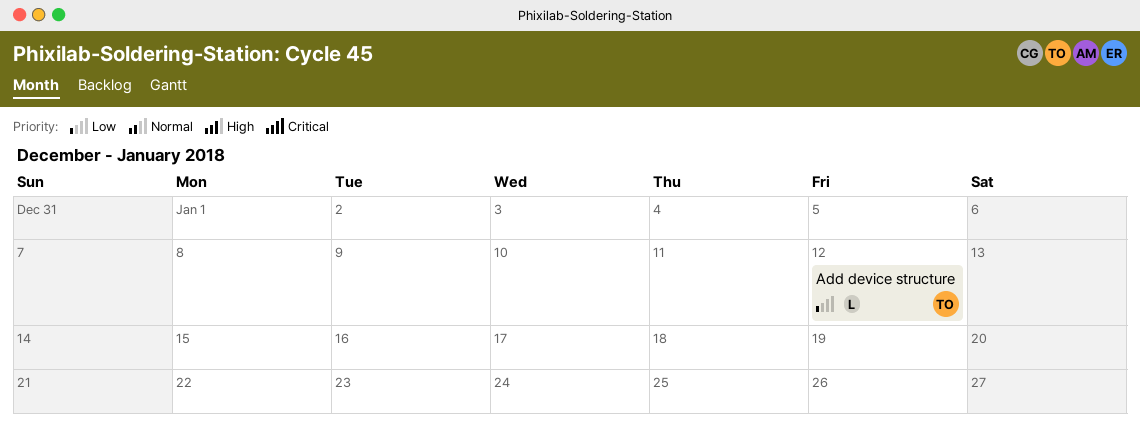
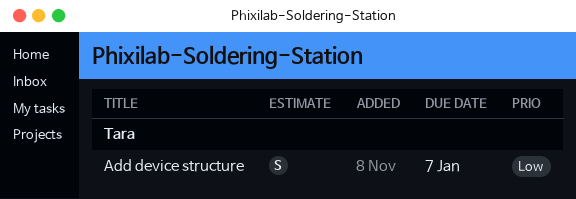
Add device structure, estimate: L -> S
Add device structure, due: Jan 12 -> Jan 7

